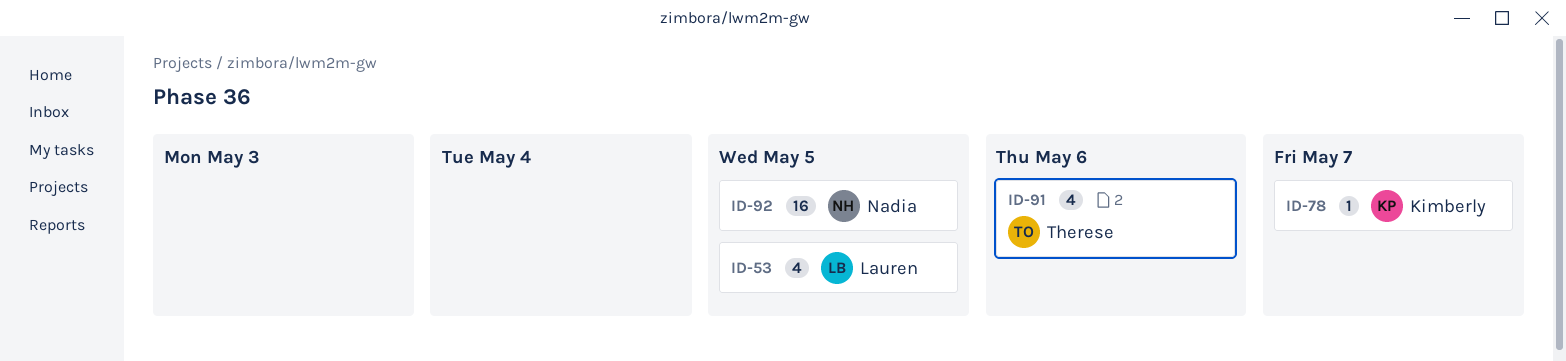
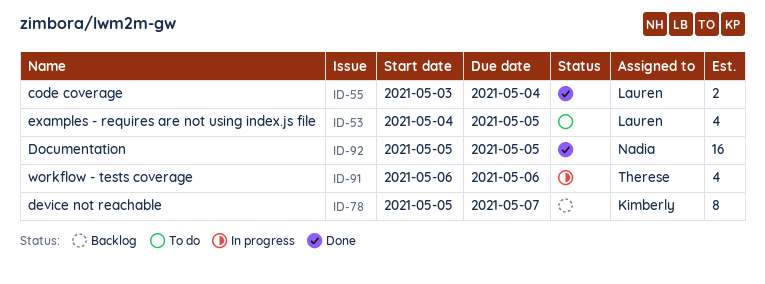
ID-55: none -> present
ID-78, estimate: 1 -> 8

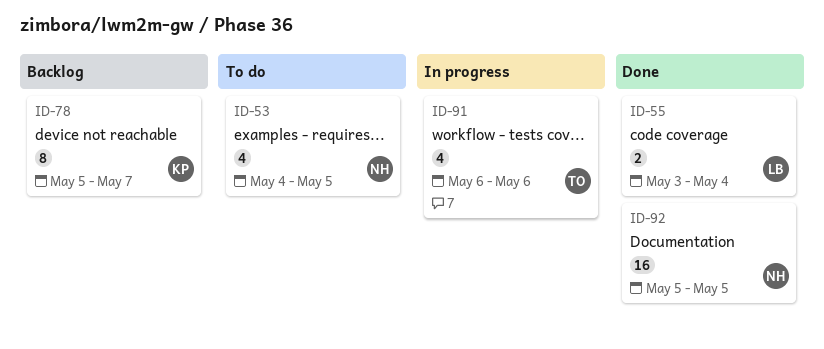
ID-53, owner: Lauren -> Nadia

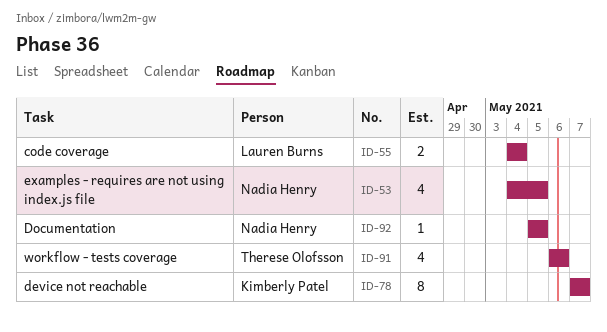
ID-55, start: May 3 -> May 4
ID-78, start: May 5 -> May 7
ID-92, estimate: 16 -> 1

